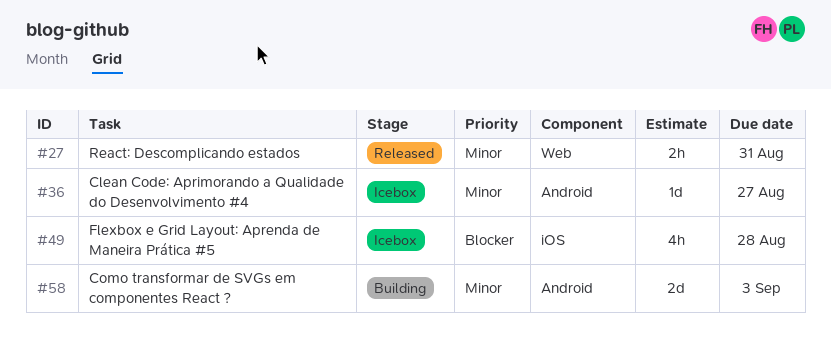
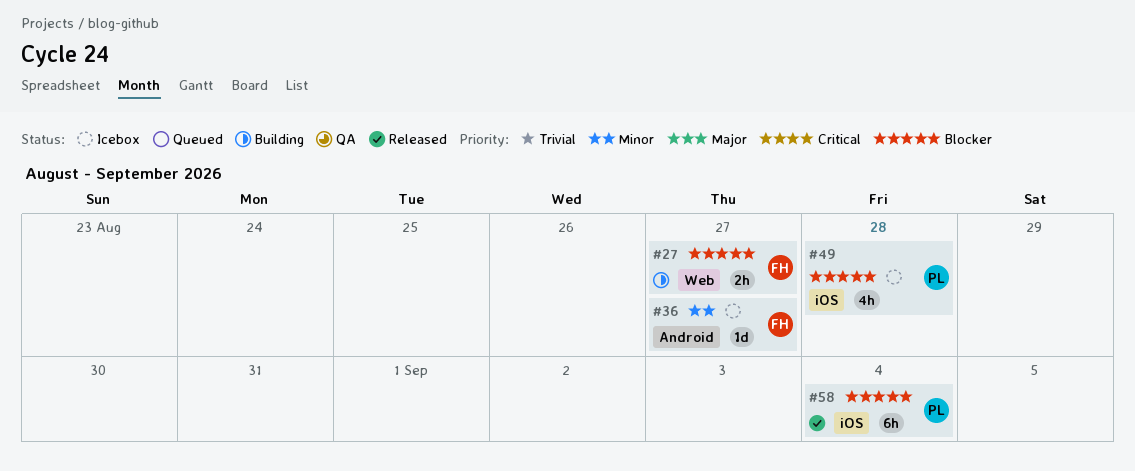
#27, status: Released -> Building
#27, priority: Minor -> Blocker
#27, due: Aug 31 -> Aug 27
#58, status: Building -> Released
#58, priority: Minor -> Blocker
#58, label: Android -> iOS
#58, estimate: 2d -> 6h
#58, due: Sep 3 -> Sep 4

